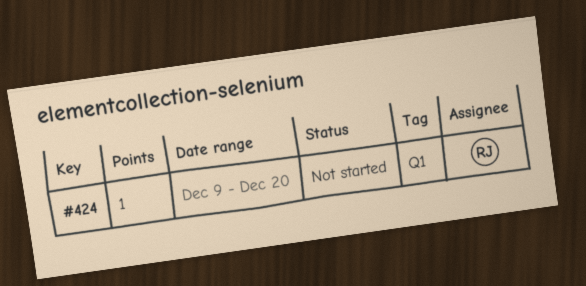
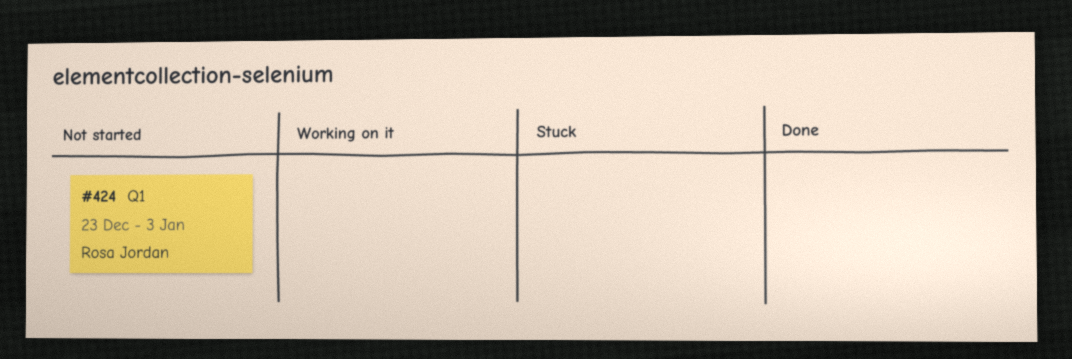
#424, start: Dec 9 -> Dec 23
#424, due: Dec 20 -> Jan 3

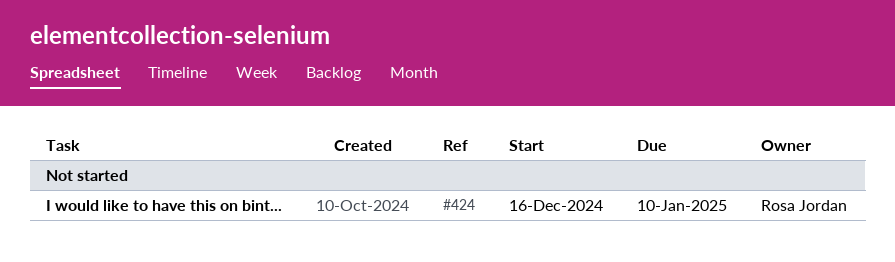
#424, start: Dec 23 -> Dec 16
#424, due: Jan 3 -> Jan 10

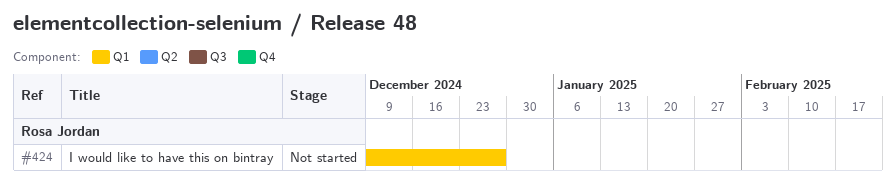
#424, start: Dec 16 -> Dec 9
#424, due: Jan 10 -> Dec 27

